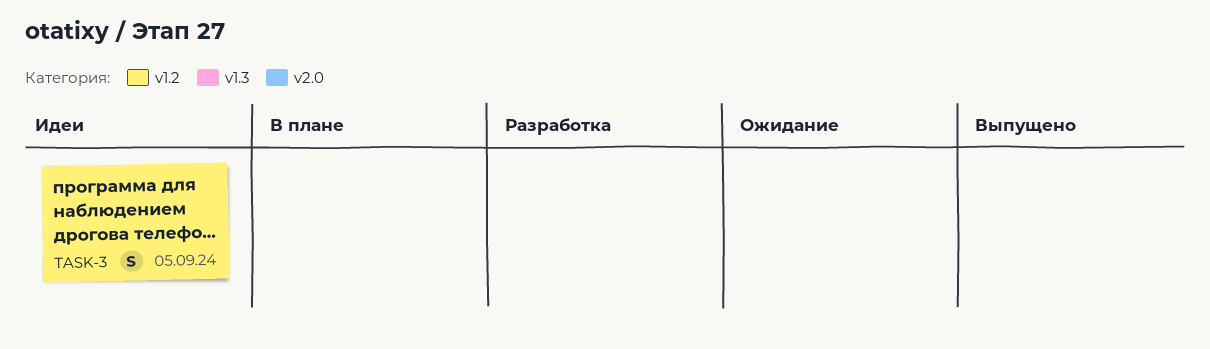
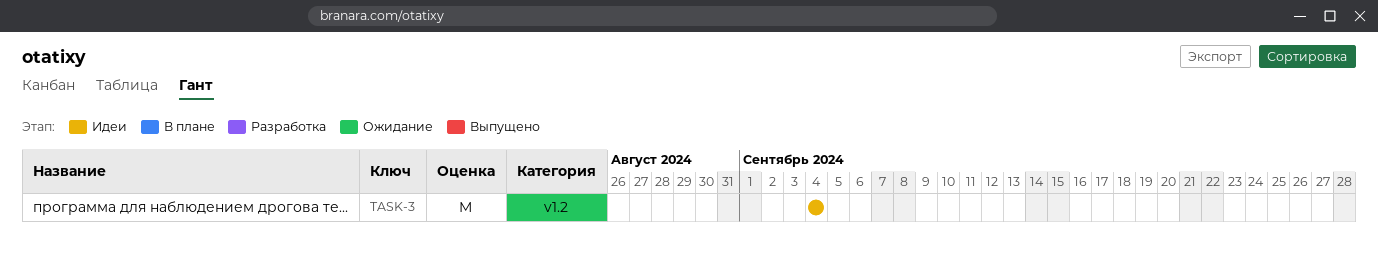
TASK-3, estimate: S -> M
TASK-3, due: Sep 5 -> Sep 4

